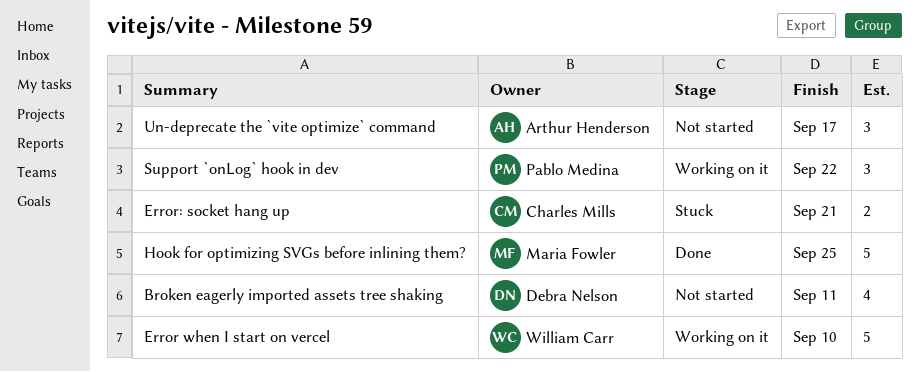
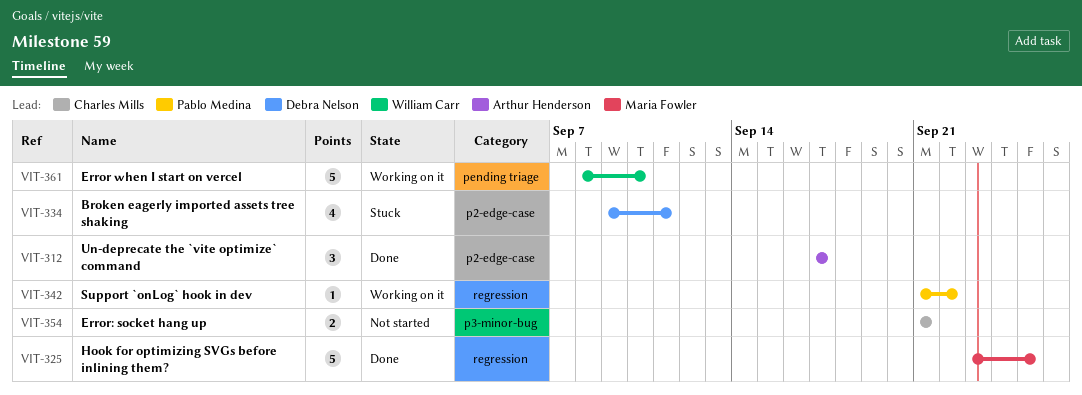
Broken eagerly imported assets tree shaking, status: Not started -> Stuck
Error: socket hang up, status: Stuck -> Not started
Support `onLog` hook in dev, estimate: 3 -> 1
Un-deprecate the `vite optimize` command, status: Not started -> Done

